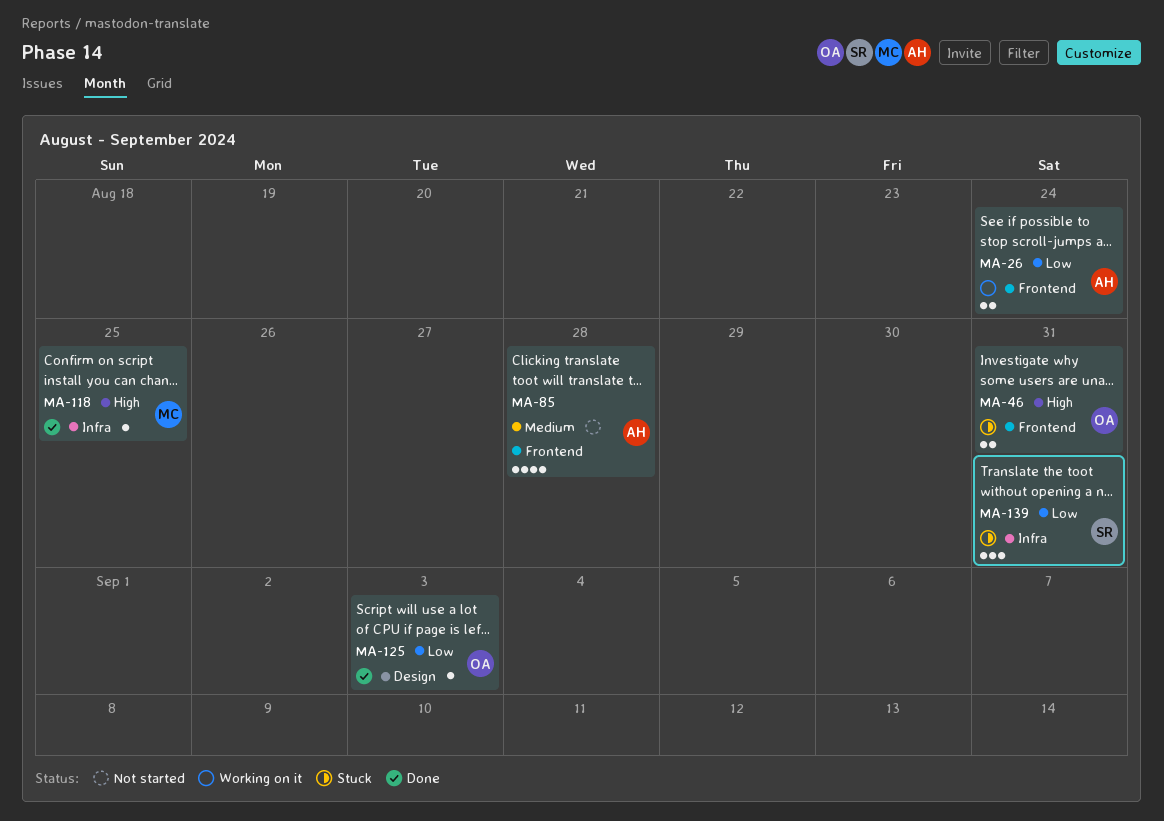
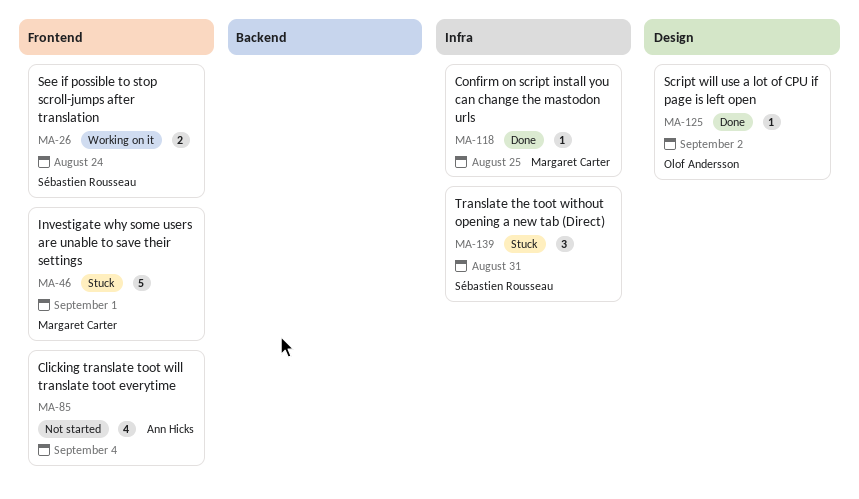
MA-26, owner: Ann Hicks -> Sébastien Rousseau
MA-46, owner: Olof Andersson -> Margaret Carter
MA-46, estimate: 2 -> 5
MA-46, due: Aug 31 -> Sep 1
MA-85, due: Aug 28 -> Sep 4
MA-125, due: Sep 3 -> Sep 2

